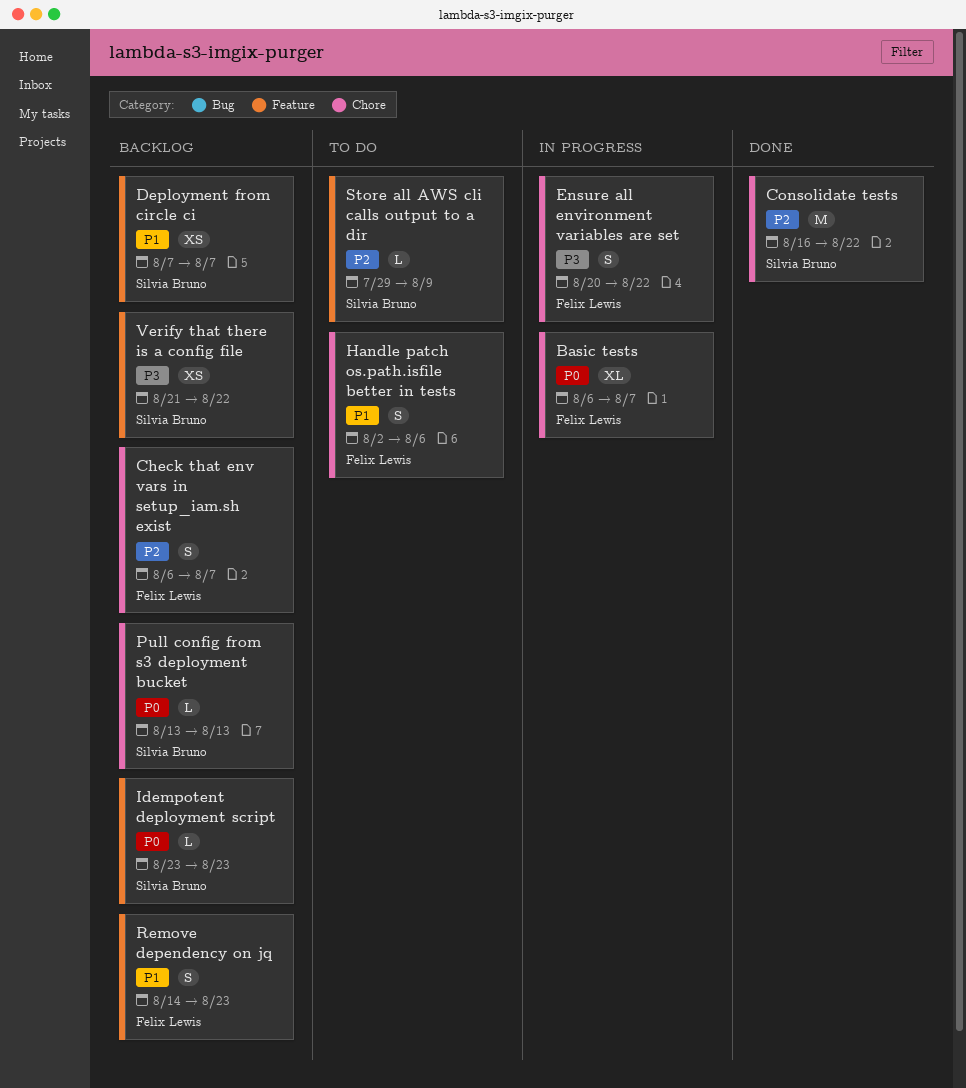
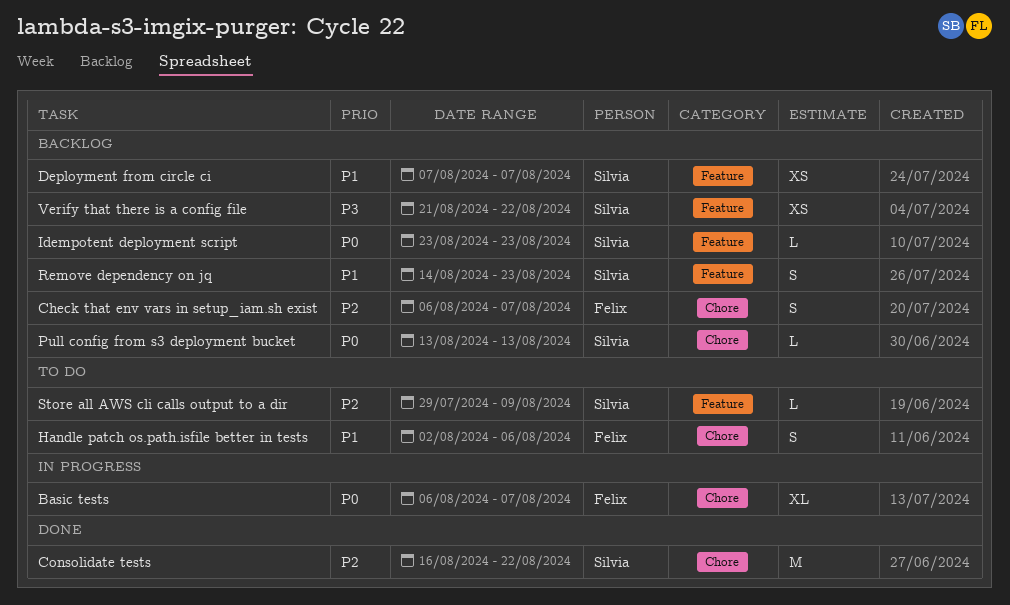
Ensure all environment variables are set: present -> none
Remove dependency on jq, owner: Felix Lewis -> Silvia Bruno

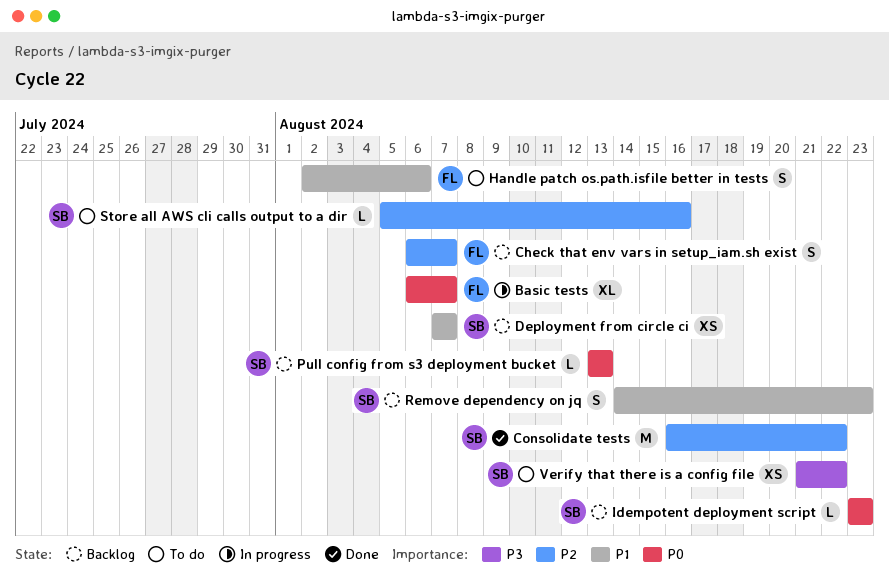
Store all AWS cli calls output to a dir, start: Jul 29 -> Aug 5
Store all AWS cli calls output to a dir, due: Aug 9 -> Aug 16
Verify that there is a config file, status: Backlog -> To do

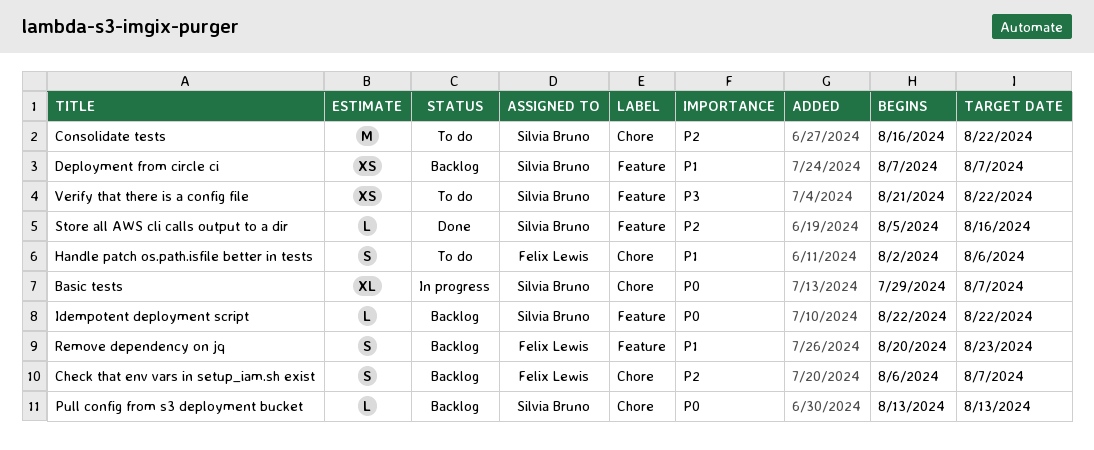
Basic tests, owner: Felix Lewis -> Silvia Bruno
Basic tests, start: Aug 6 -> Jul 29
Consolidate tests, status: Done -> To do
Idempotent deployment script, start: Aug 23 -> Aug 22
Idempotent deployment script, due: Aug 23 -> Aug 22
Remove dependency on jq, owner: Silvia Bruno -> Felix Lewis
Remove dependency on jq, start: Aug 14 -> Aug 20
Store all AWS cli calls output to a dir, status: To do -> Done

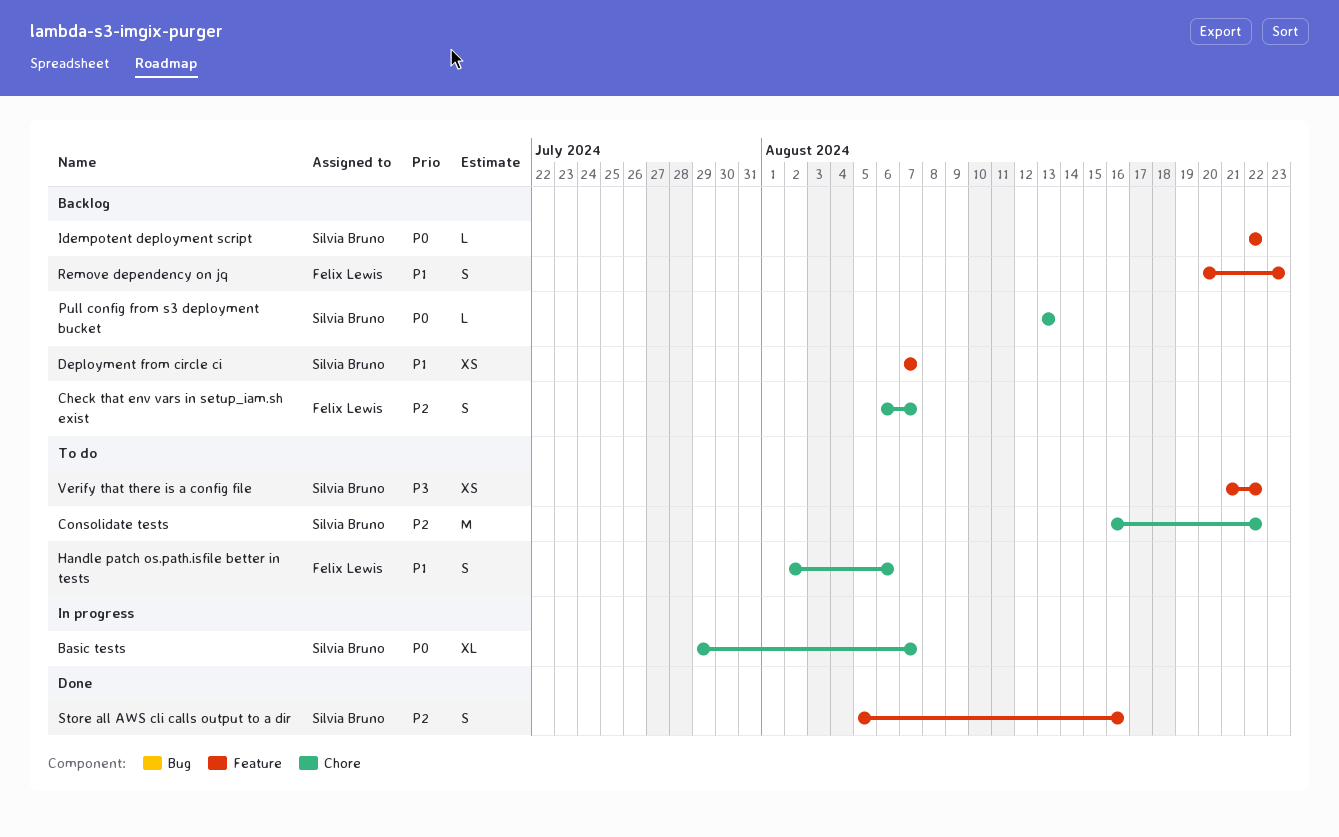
Store all AWS cli calls output to a dir, estimate: L -> S

